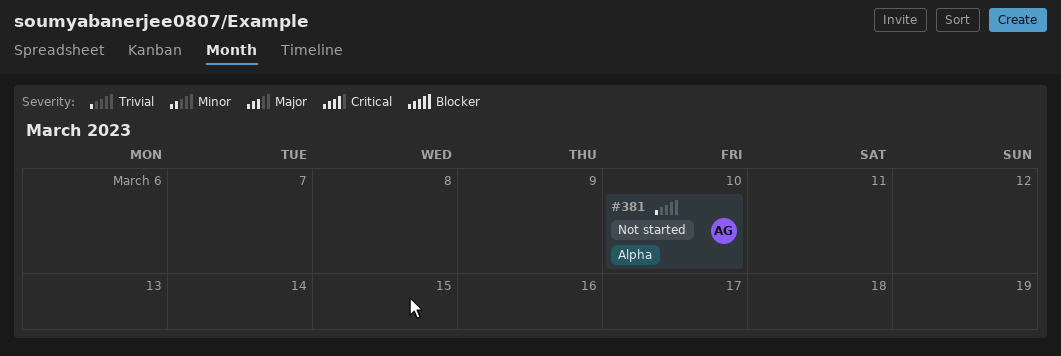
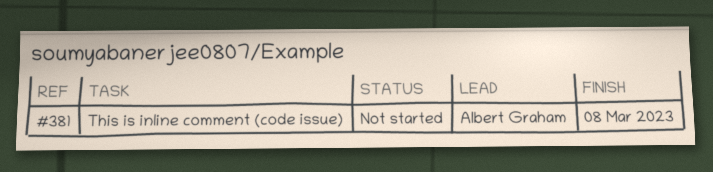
#381, due: Mar 10 -> Mar 8

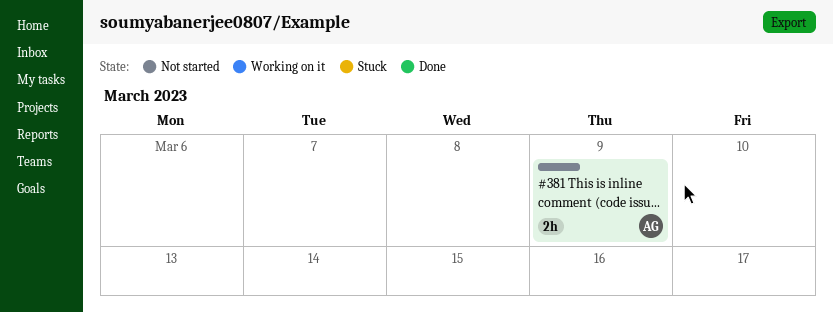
#381, due: Mar 8 -> Mar 9

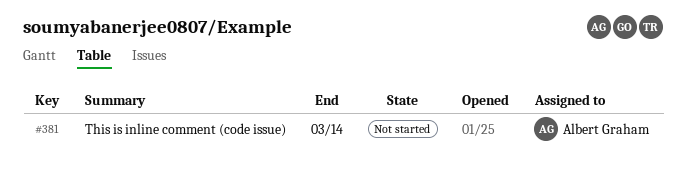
#381, due: Mar 9 -> Mar 14

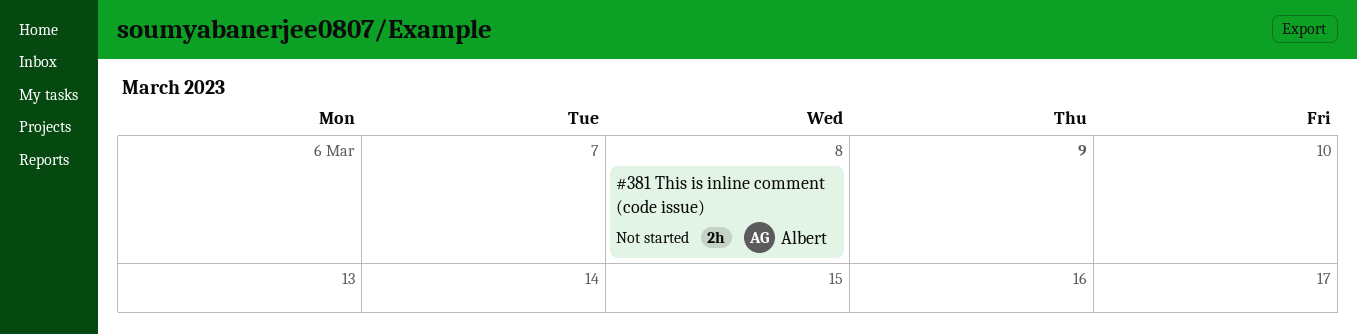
#381, due: Mar 14 -> Mar 8

